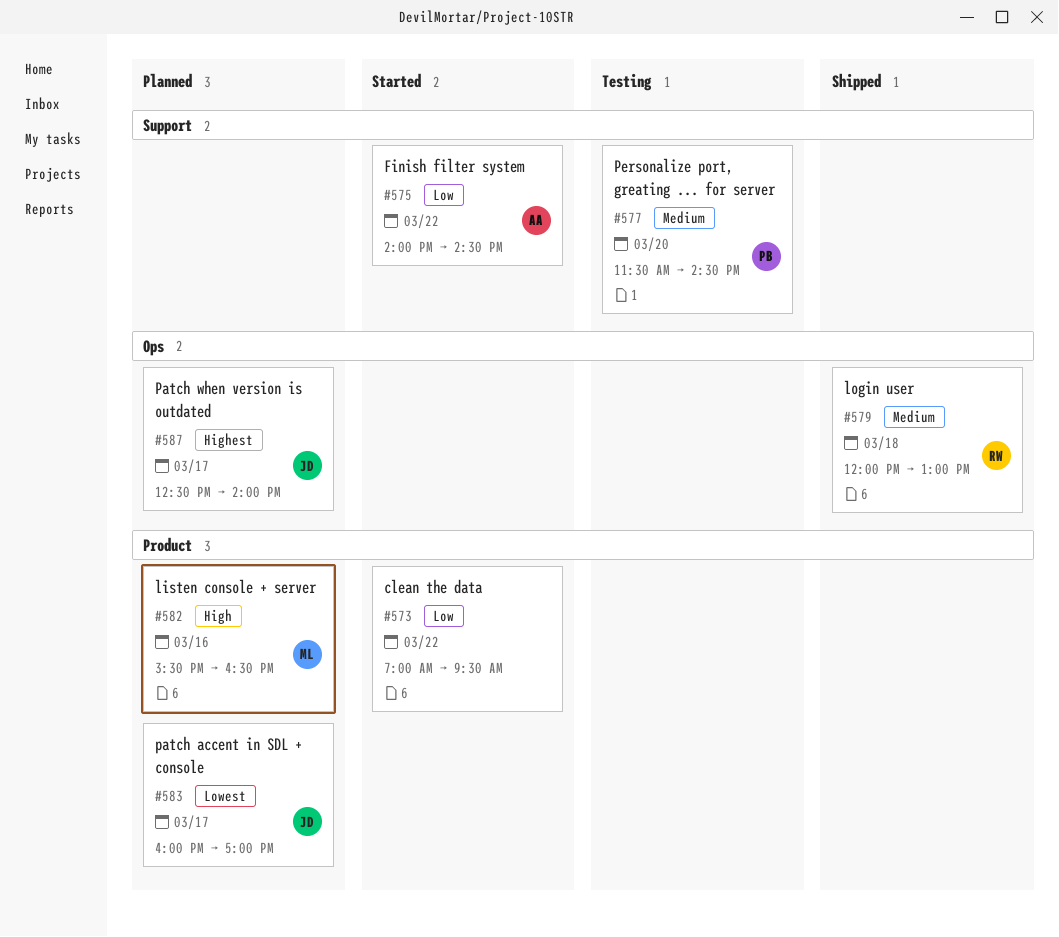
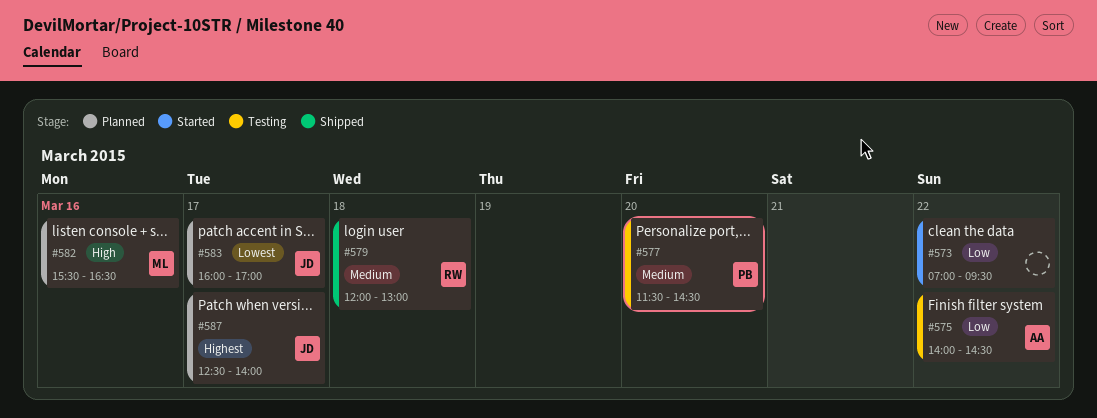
#575, status: Started -> Testing

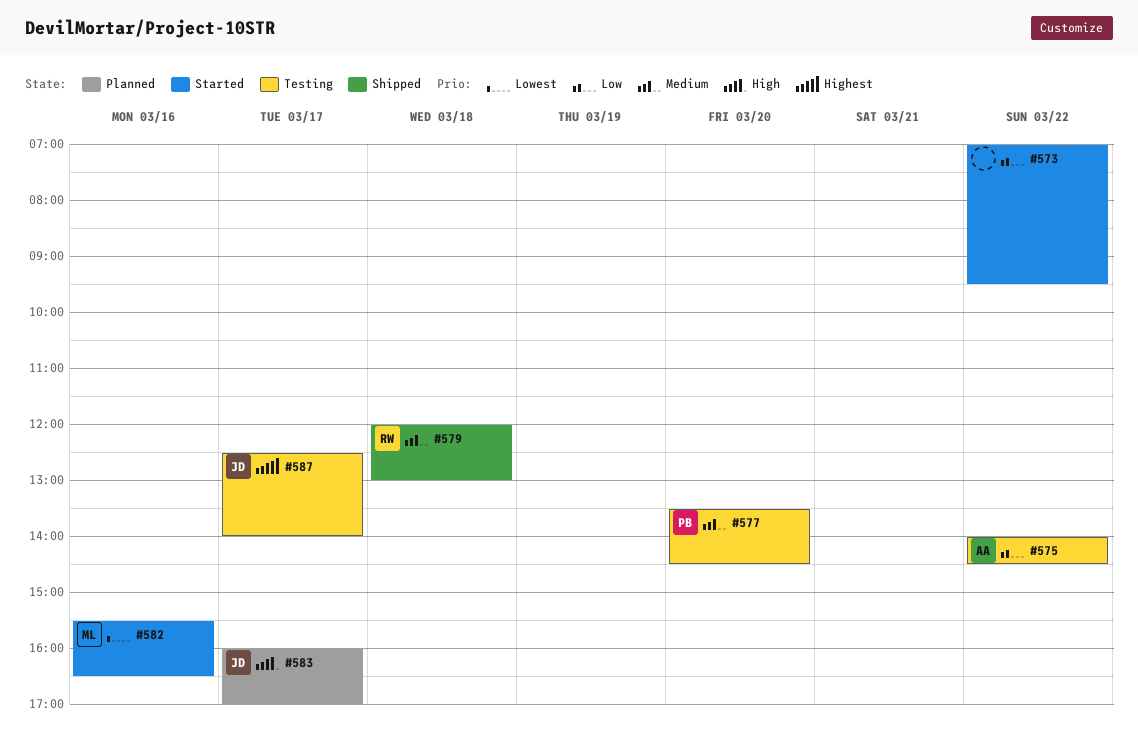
#577, begins: 11:30 -> 13:30
#582, status: Planned -> Started
#582, priority: High -> Lowest
#583, priority: Lowest -> High
#587, status: Planned -> Testing

